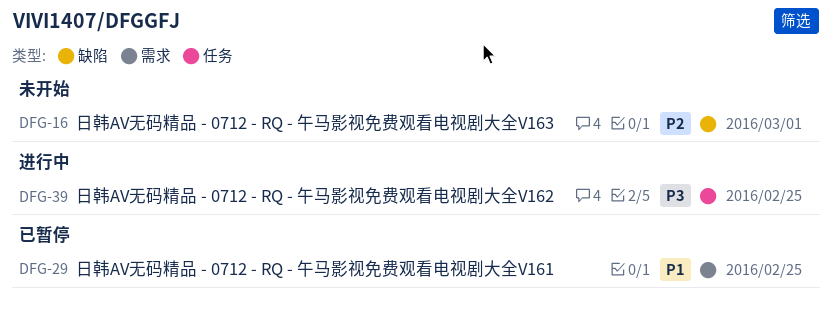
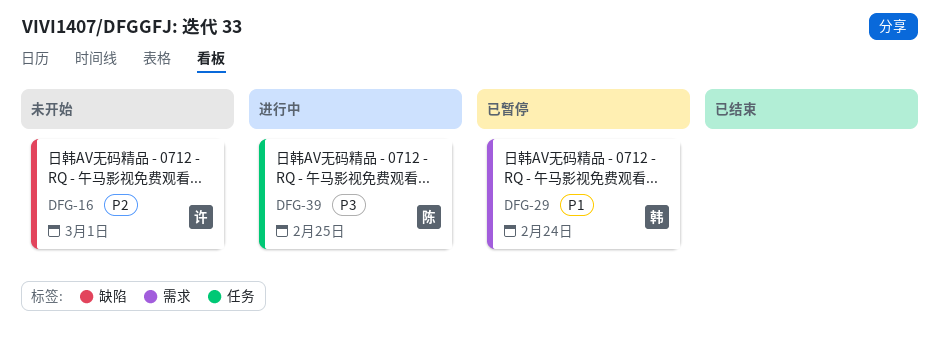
DFG-29, due: Feb 25 -> Feb 24

